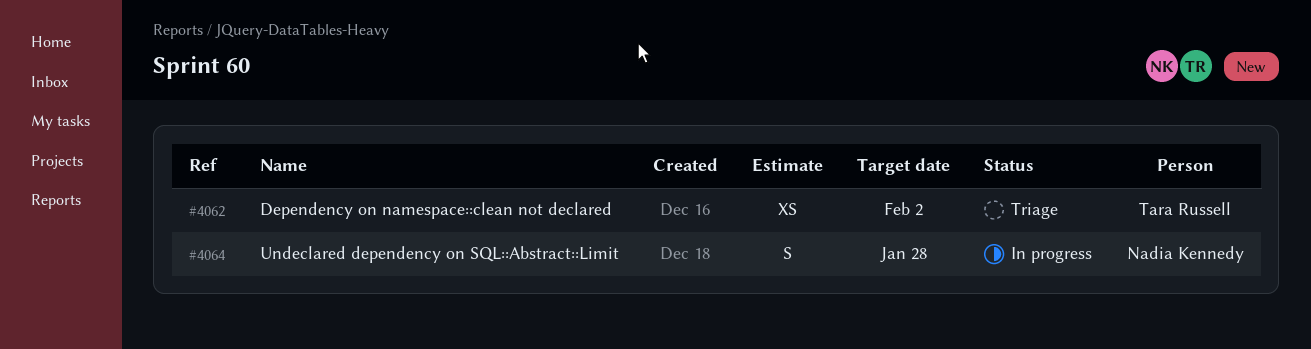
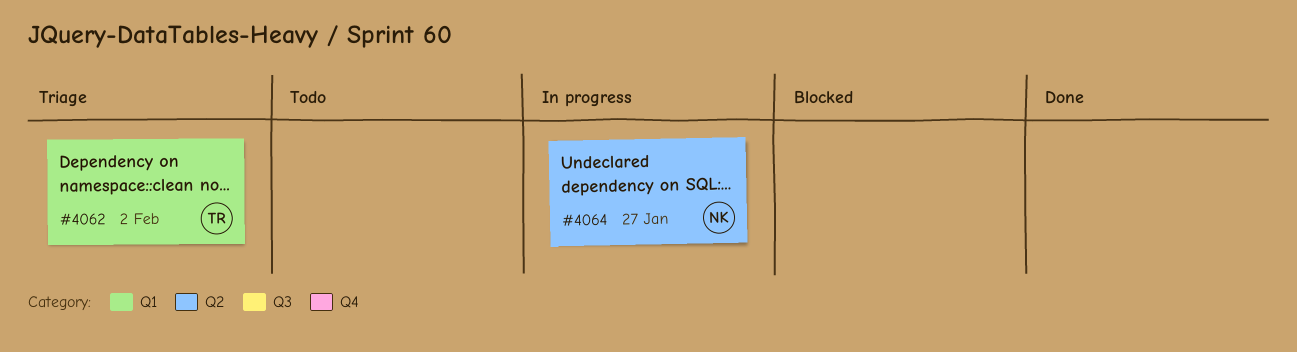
#4064, due: Jan 28 -> Jan 27

